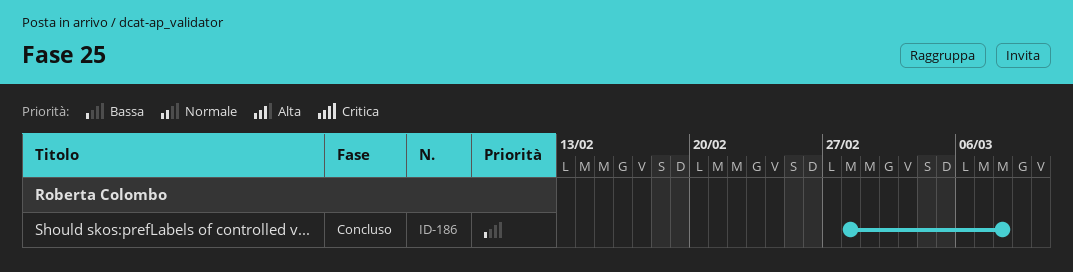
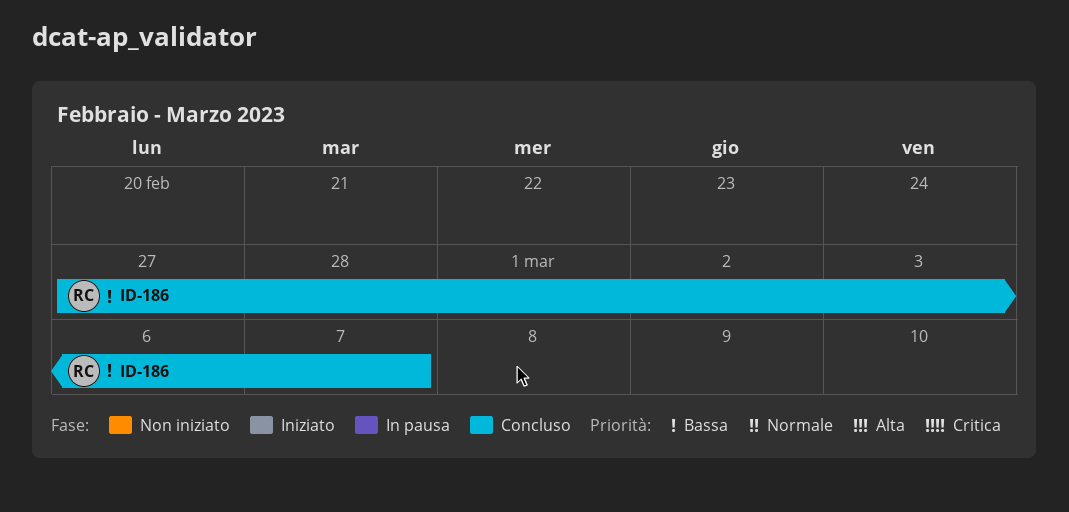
ID-186, start: Feb 28 -> Feb 27
ID-186, due: Mar 8 -> Mar 7

